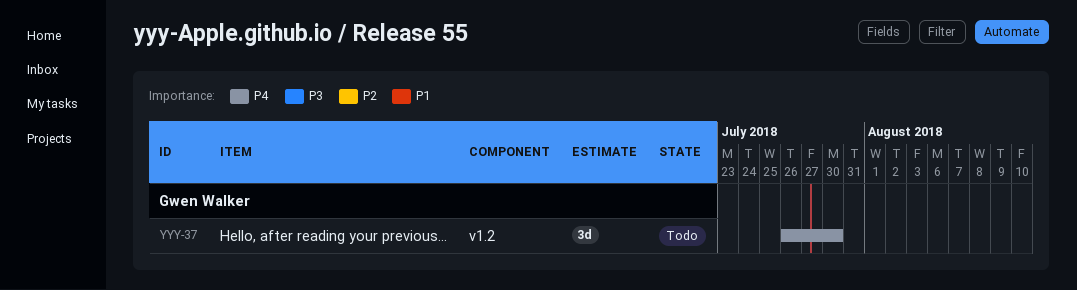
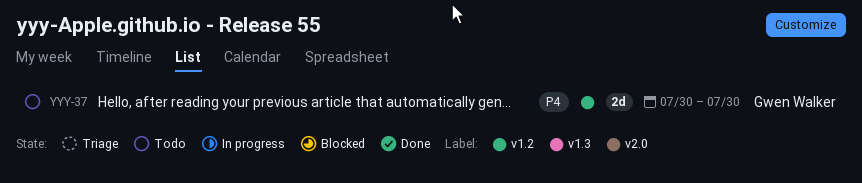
YYY-37, estimate: 3d -> 2d
YYY-37, start: Jul 26 -> Jul 30

